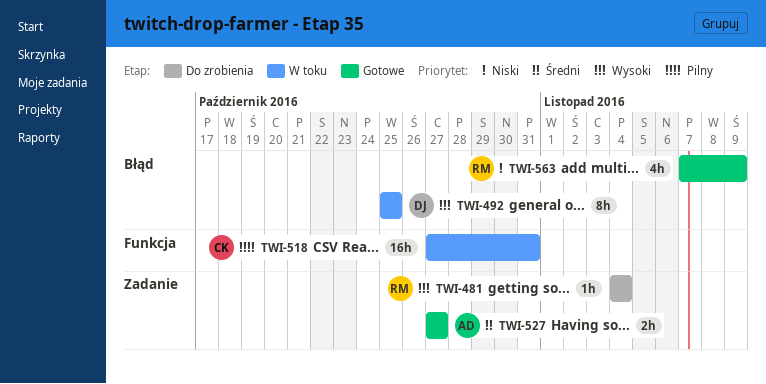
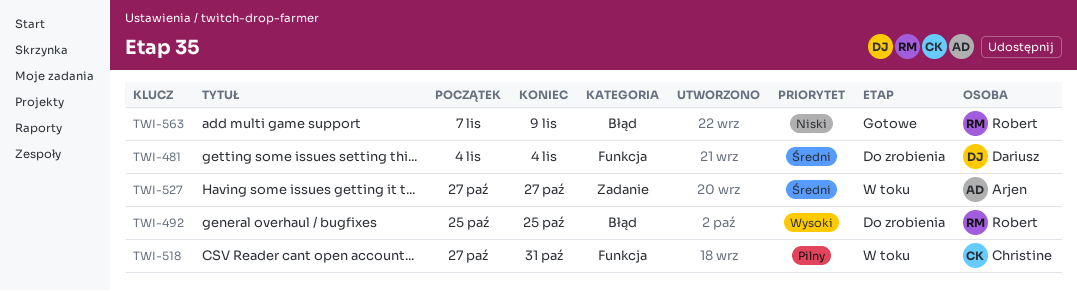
TWI-481, owner: Robert -> Dariusz
TWI-481, priority: Wysoki -> Średni
TWI-481, label: Zadanie -> Funkcja
TWI-492, status: W toku -> Do zrobienia
TWI-492, owner: Dariusz -> Robert
TWI-527, status: Gotowe -> W toku

